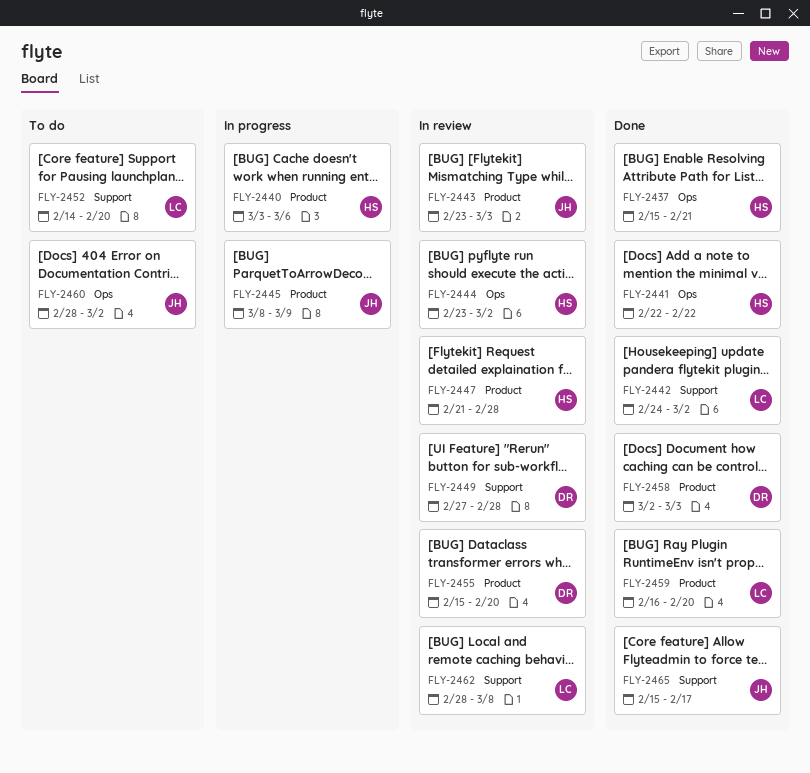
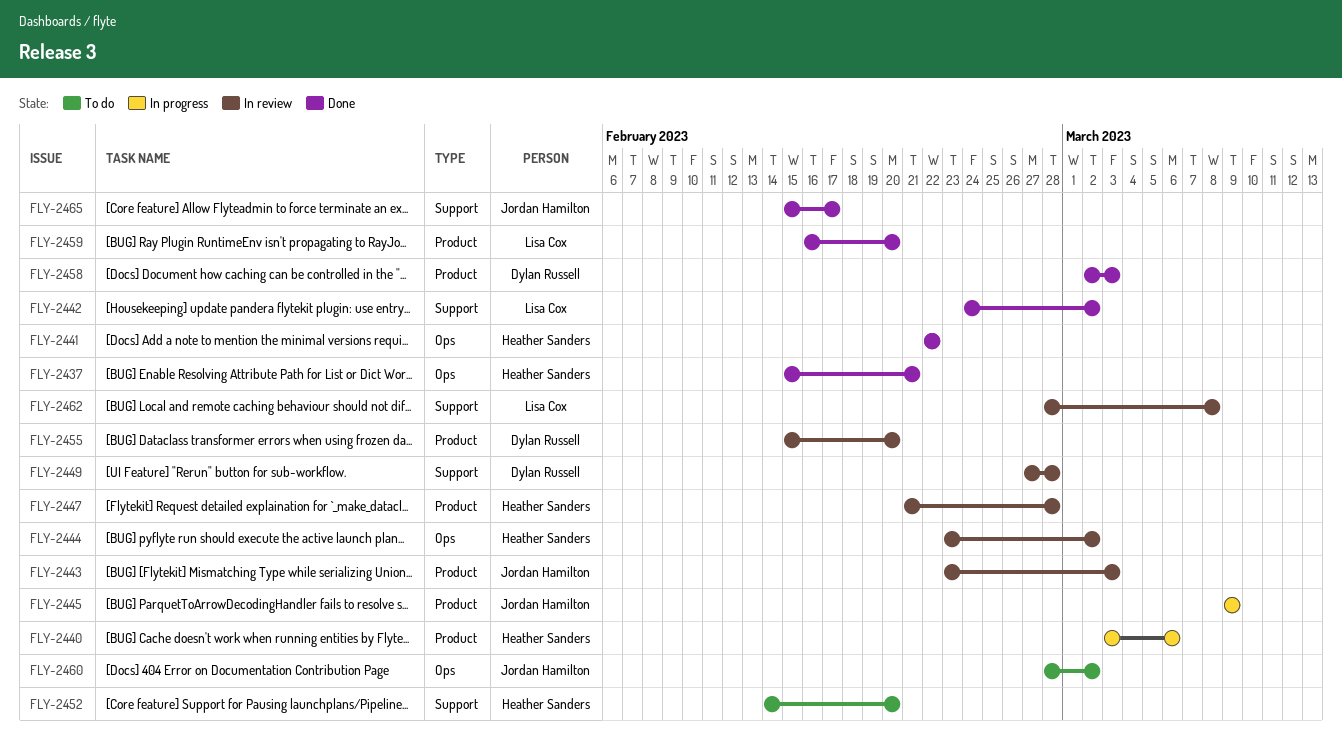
FLY-2445, start: Mar 8 -> Mar 9
FLY-2452, owner: Lisa Cox -> Heather Sanders

